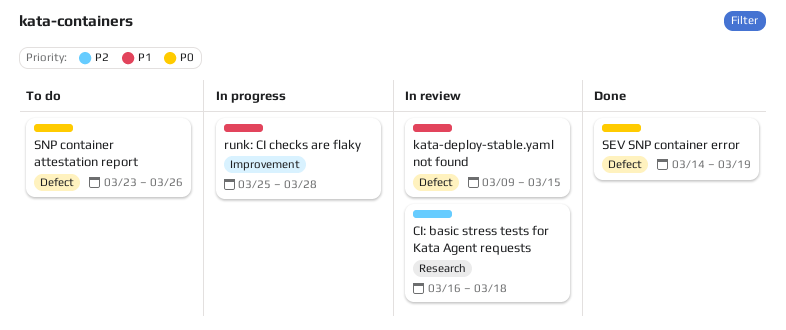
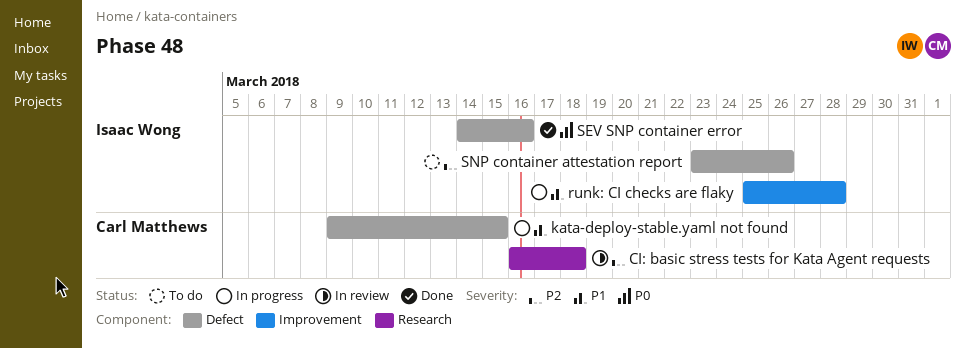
kata-deploy-stable.yaml not found, status: In review -> In progress
SEV SNP container error, due: Mar 19 -> Mar 16
SNP container attestation report, priority: P0 -> P2

